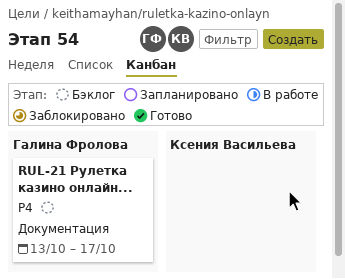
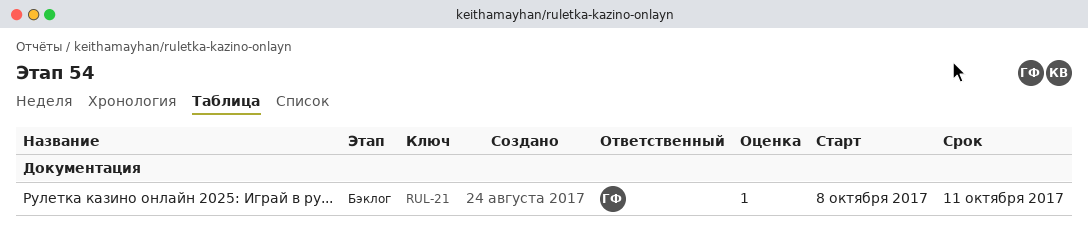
RUL-21, start: Oct 13 -> Oct 8
RUL-21, due: Oct 17 -> Oct 11

